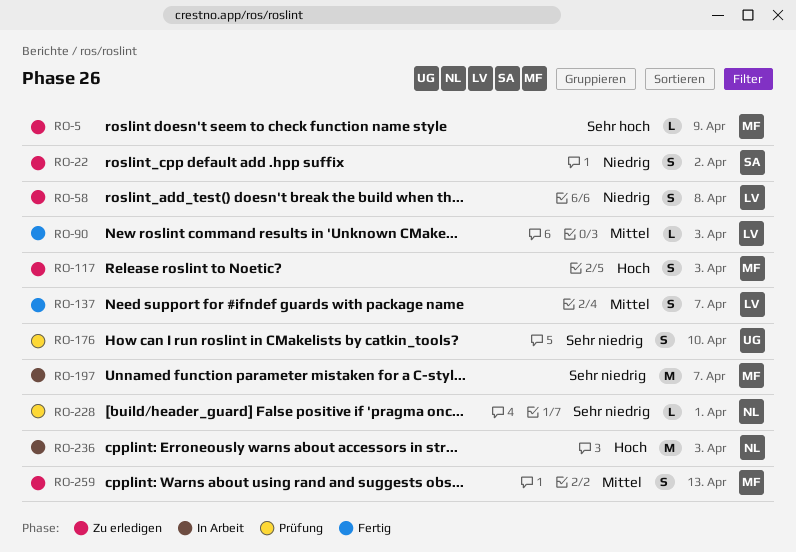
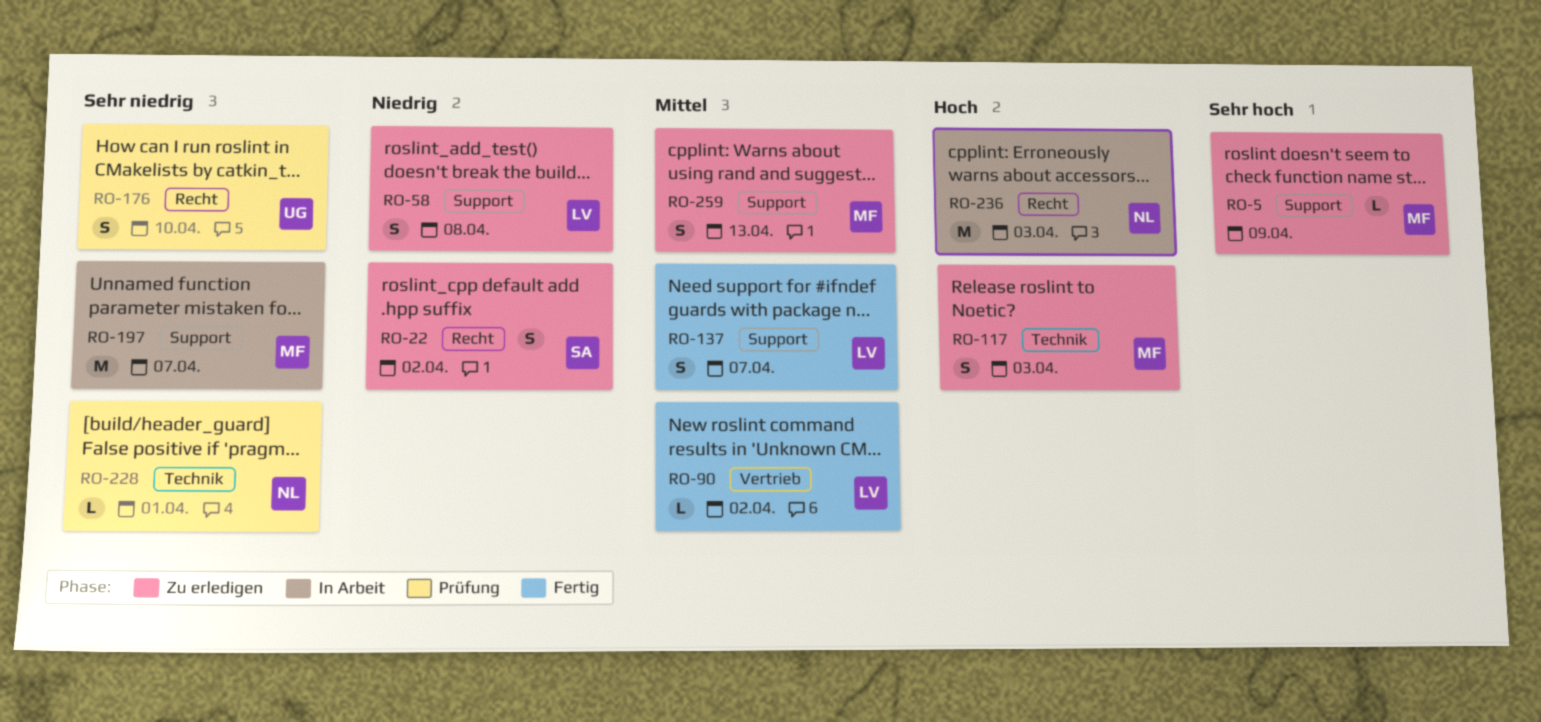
RO-90, due: Apr 3 -> Apr 2

